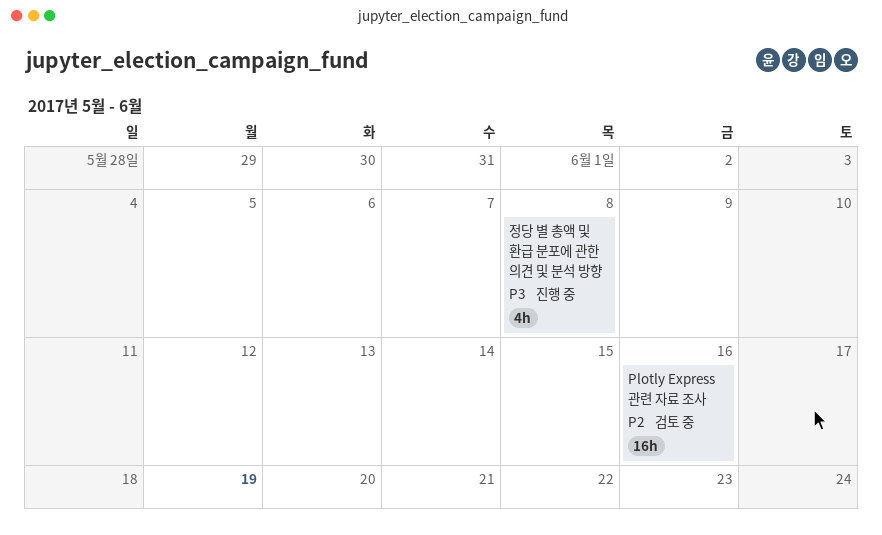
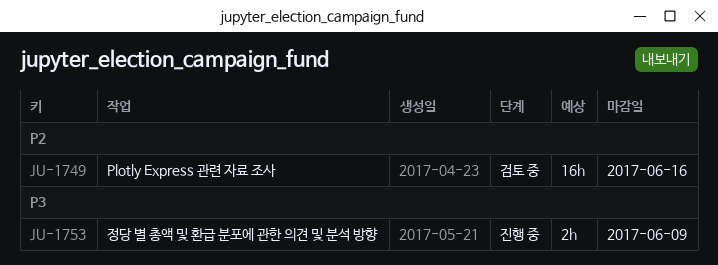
정당 별 총액 및 환급 분포에 관한 의견 및 분석 방향, estimate: 4h -> 2h
정당 별 총액 및 환급 분포에 관한 의견 및 분석 방향, due: Jun 8 -> Jun 9

